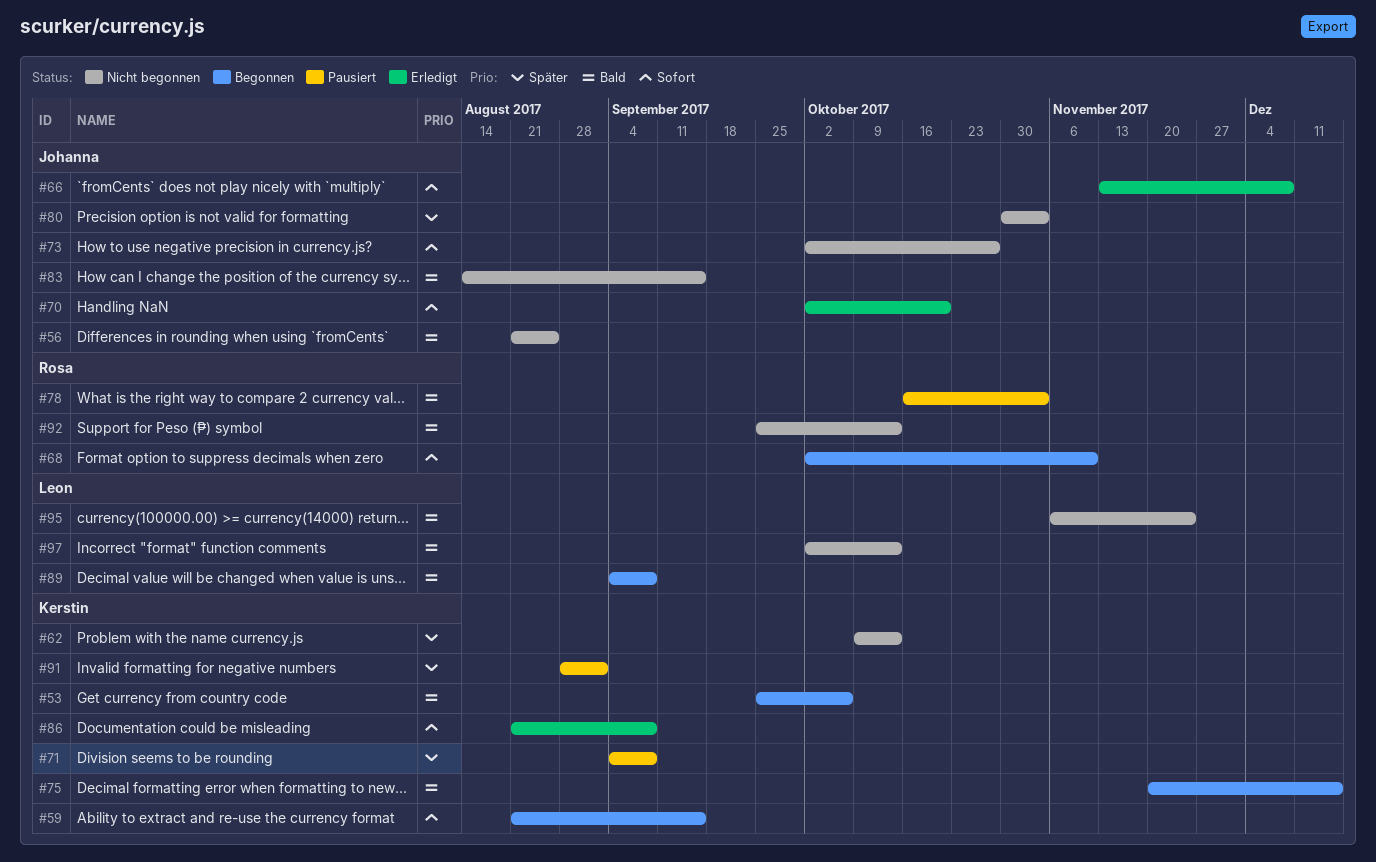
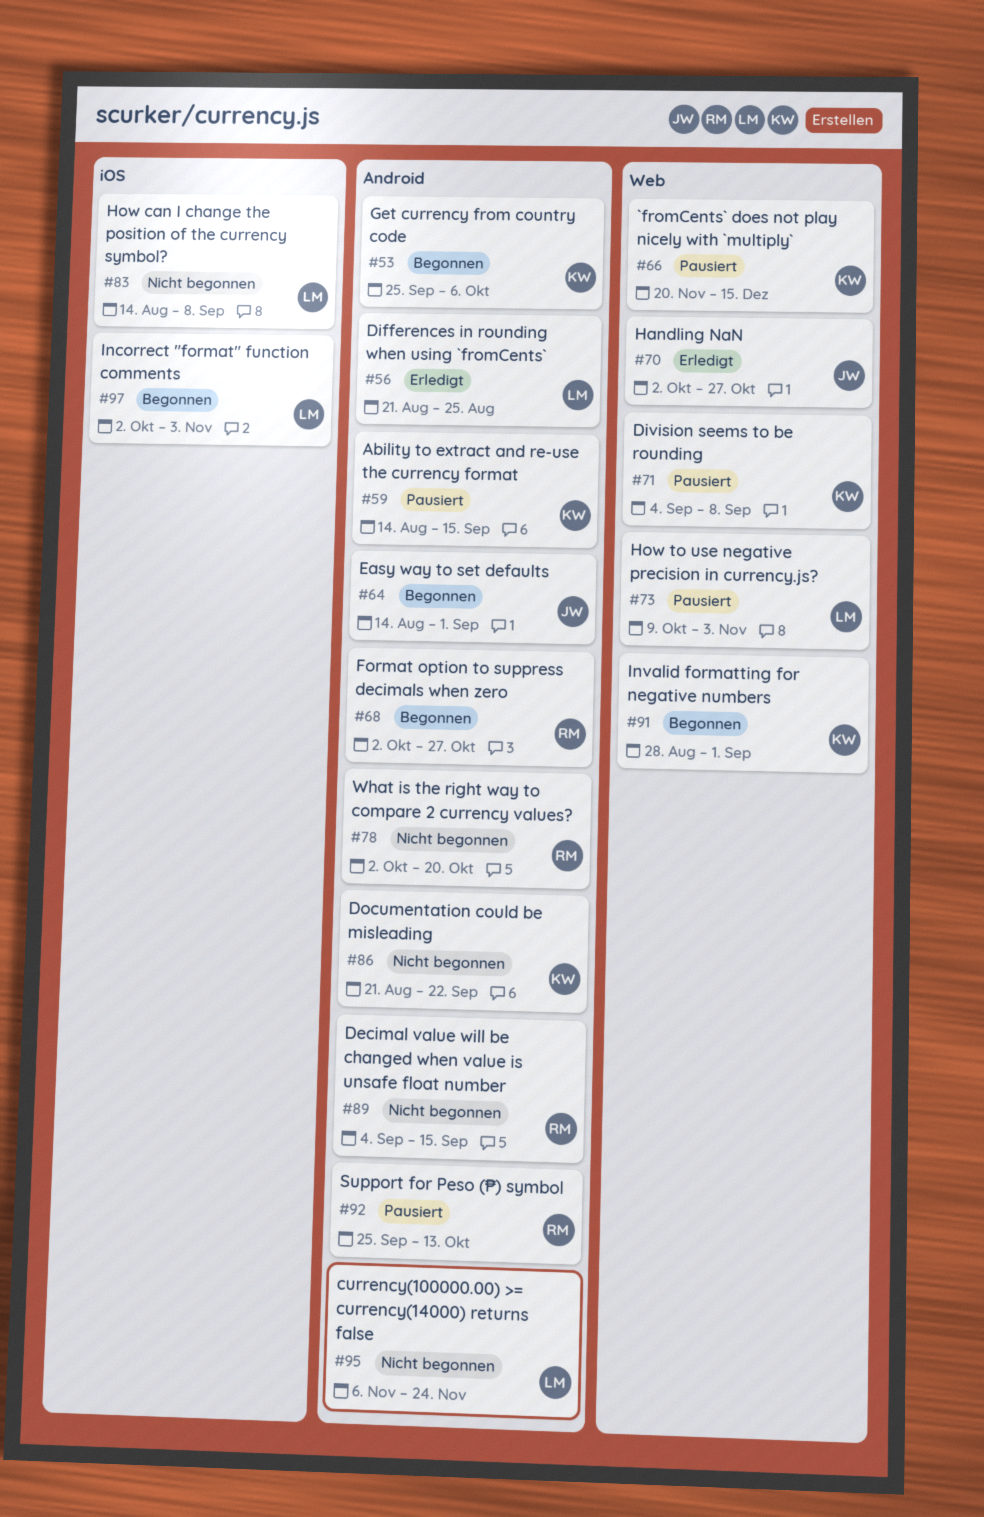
#56, status: Nicht begonnen -> Erledigt
#56, owner: Johanna -> Leon
#59, status: Begonnen -> Pausiert
#59, start: Aug 21 -> Aug 14
#62: present -> none
#64: none -> present
#66, status: Erledigt -> Pausiert
#66, owner: Johanna -> Kerstin
#66, start: Nov 13 -> Nov 20
#66, due: Dec 8 -> Dec 15
#68, due: Nov 10 -> Oct 27
#70, due: Oct 20 -> Oct 27
#73, status: Nicht begonnen -> Pausiert
#73, owner: Johanna -> Leon
#73, start: Oct 2 -> Oct 9
#73, due: Oct 27 -> Nov 3
#75: present -> none
#78, status: Pausiert -> Nicht begonnen
#78, start: Oct 16 -> Oct 2
#78, due: Nov 3 -> Oct 20
#80: present -> none
#83, owner: Johanna -> Leon
#83, due: Sep 15 -> Sep 8
#86, status: Erledigt -> Nicht begonnen
#86, due: Sep 8 -> Sep 22
#89, status: Begonnen -> Nicht begonnen
#89, owner: Leon -> Rosa
#89, due: Sep 8 -> Sep 15
#91, status: Pausiert -> Begonnen
#92, status: Nicht begonnen -> Pausiert
#97, status: Nicht begonnen -> Begonnen
#97, due: Oct 13 -> Nov 3

